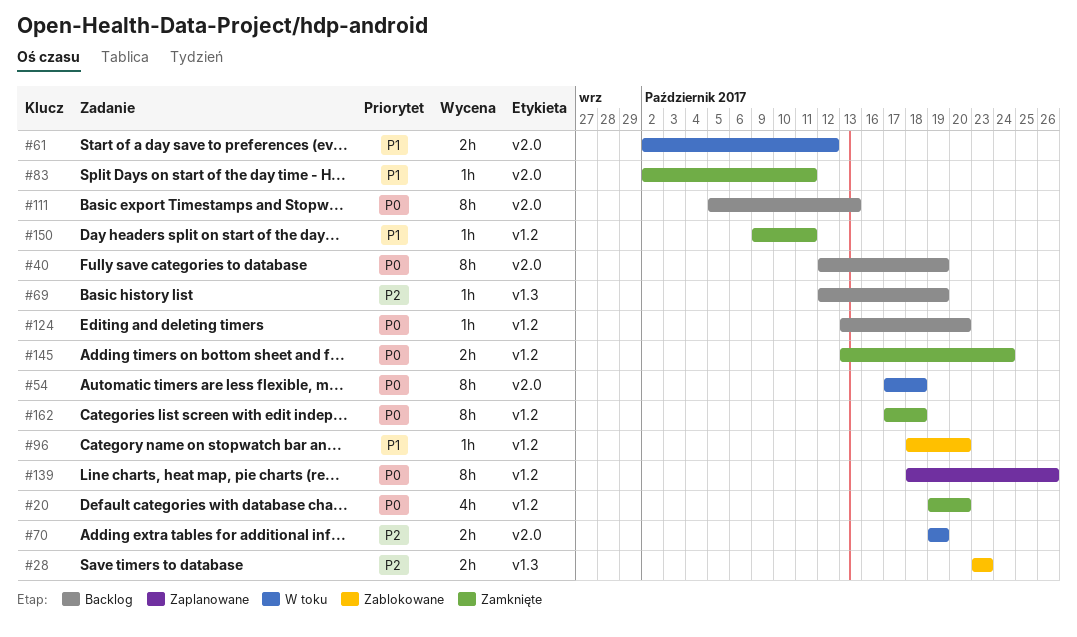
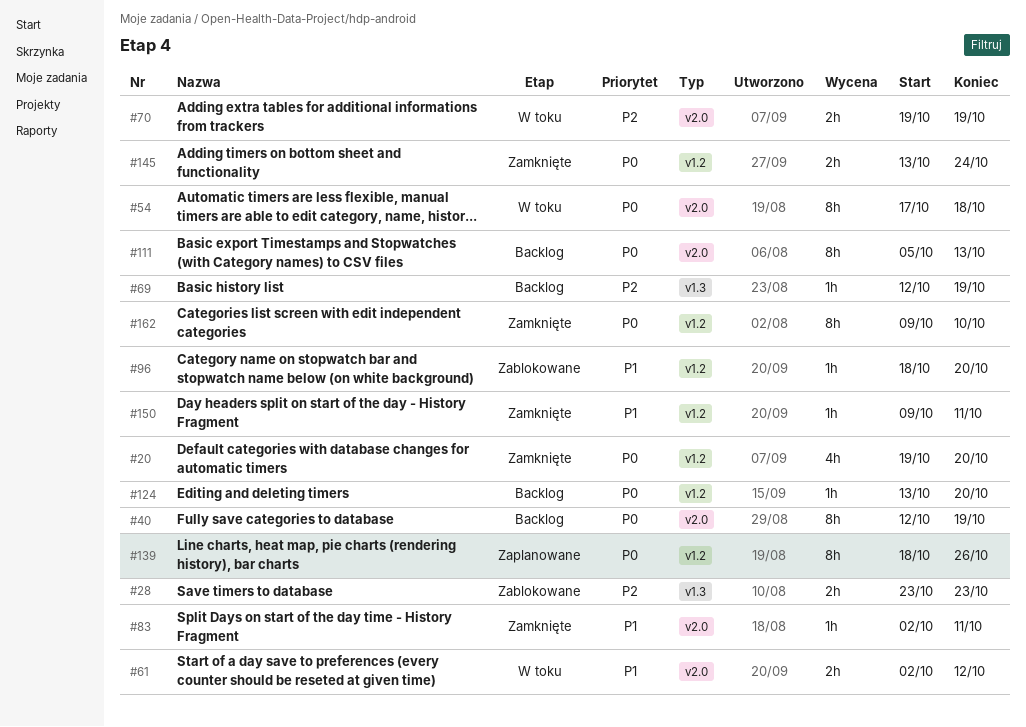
#162, start: Oct 17 -> Oct 9
#162, due: Oct 18 -> Oct 10

